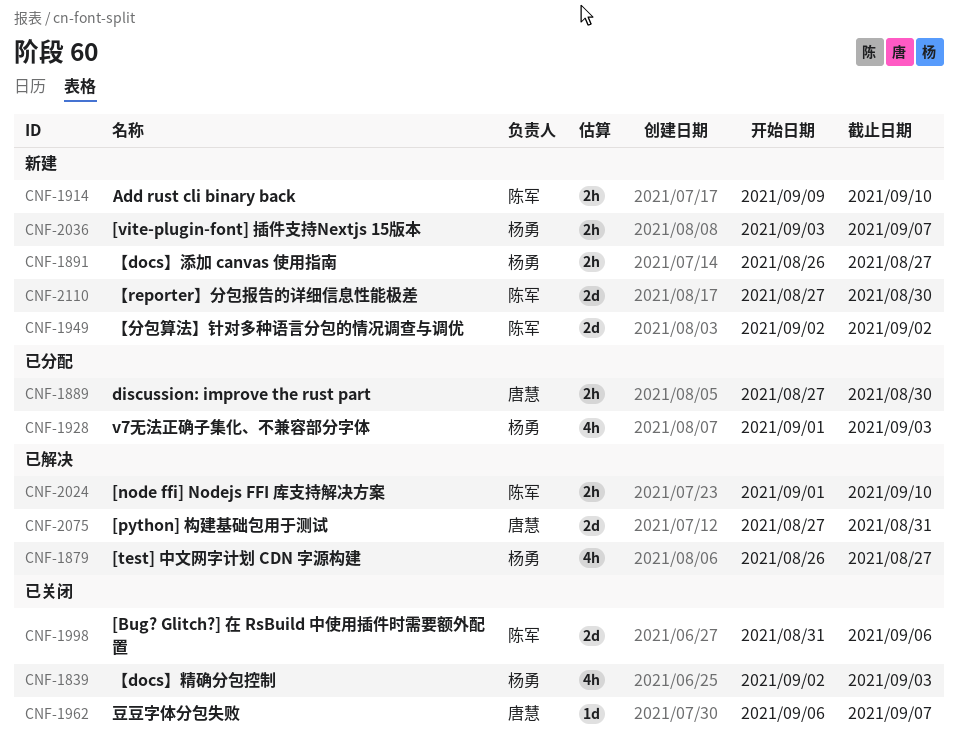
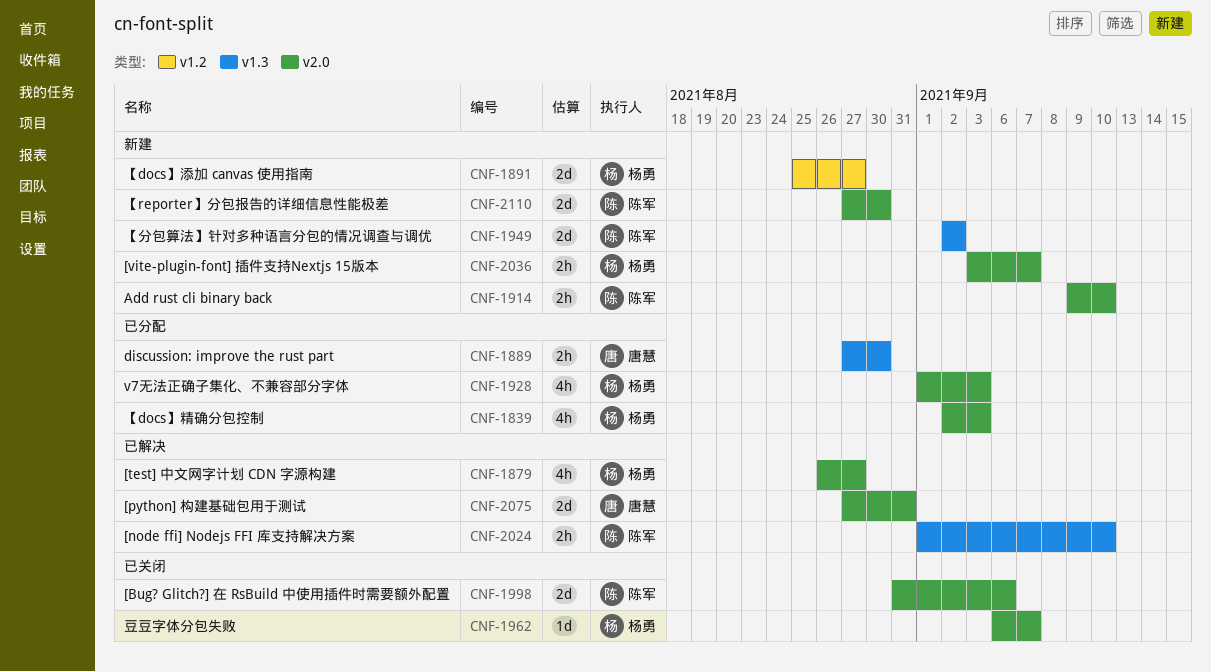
CNF-1839, status: 已关闭 -> 已分配
CNF-1891, estimate: 2h -> 2d
CNF-1891, start: Aug 26 -> Aug 25
CNF-1962, owner: 唐慧 -> 杨勇

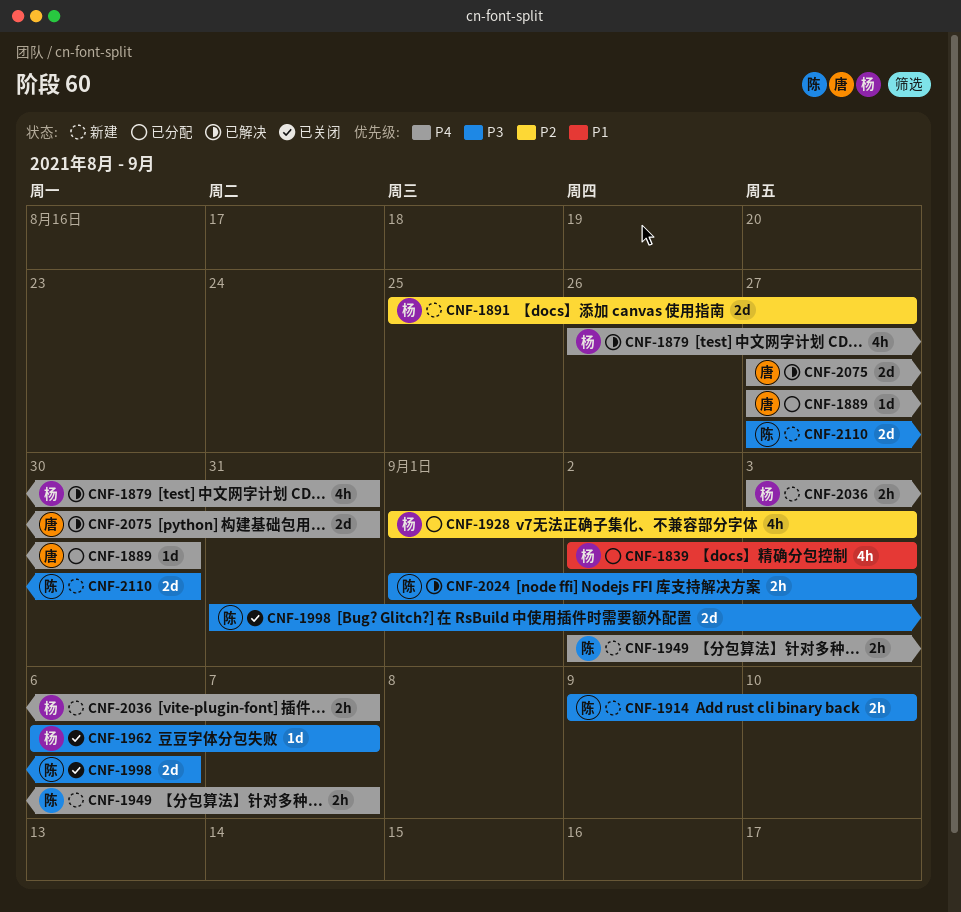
CNF-1879, due: Aug 27 -> Aug 31
CNF-1889, estimate: 2h -> 1d
CNF-1949, estimate: 2d -> 2h
CNF-1949, due: Sep 2 -> Sep 7
CNF-2024, due: Sep 10 -> Sep 3

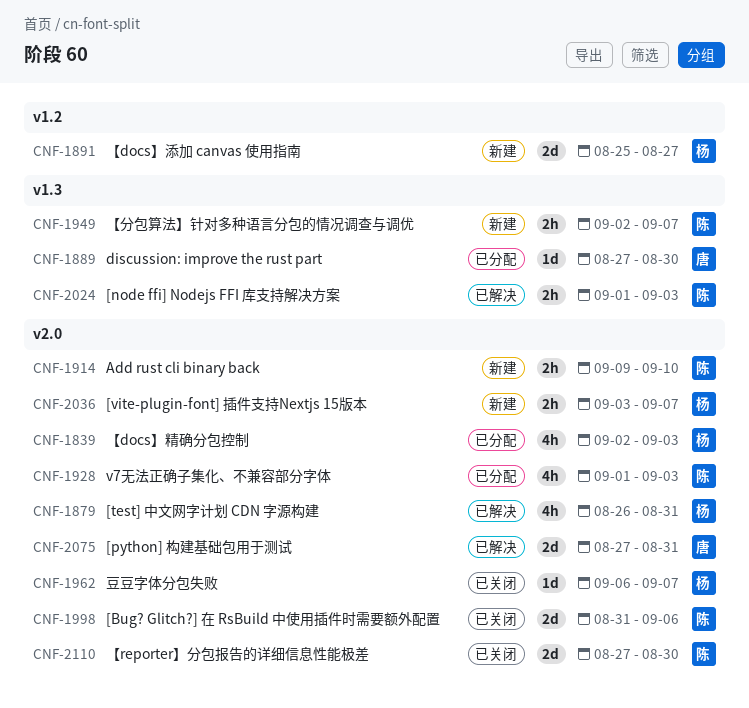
CNF-1928, owner: 杨 -> 陈
CNF-2110, status: 新建 -> 已关闭

